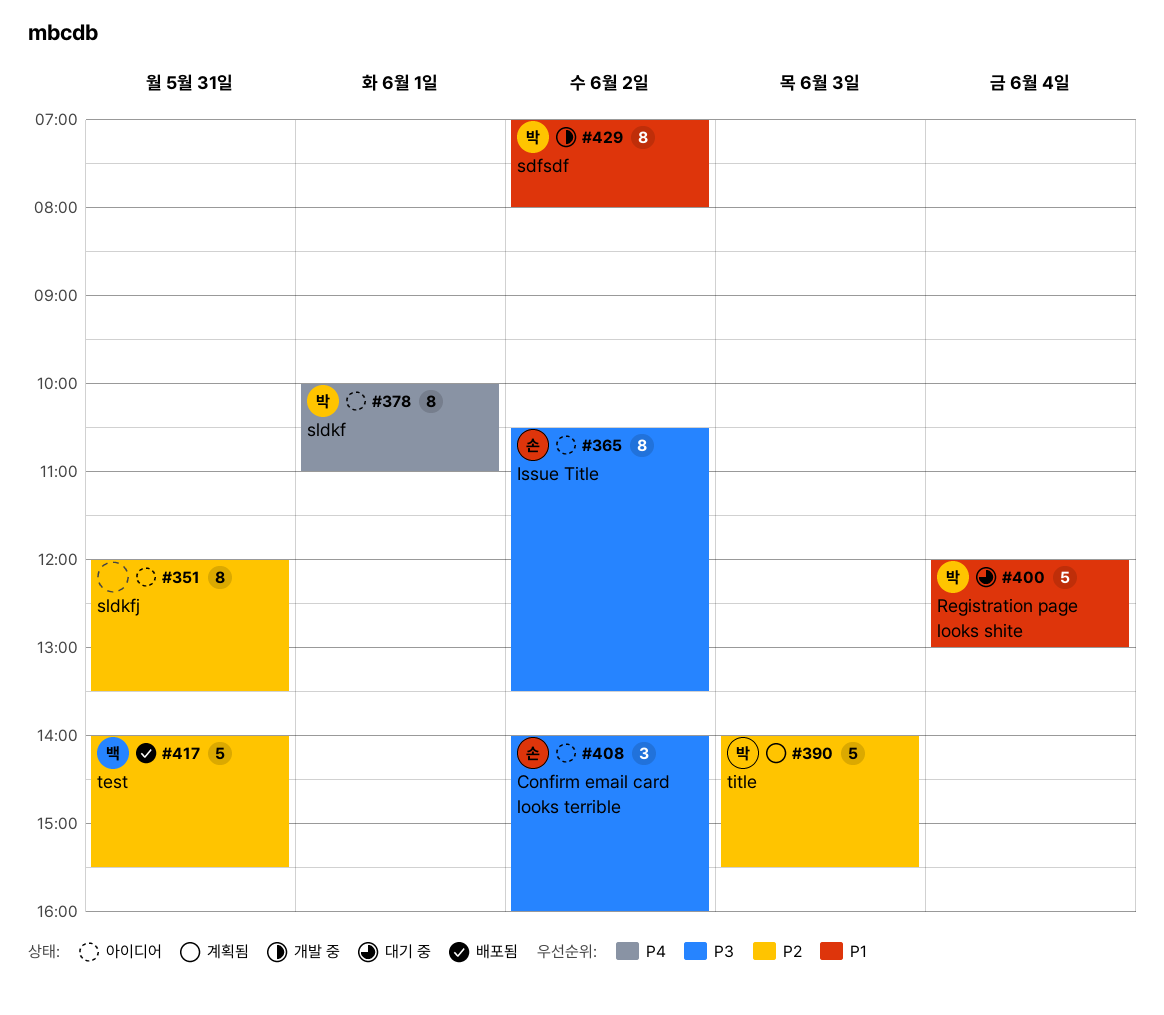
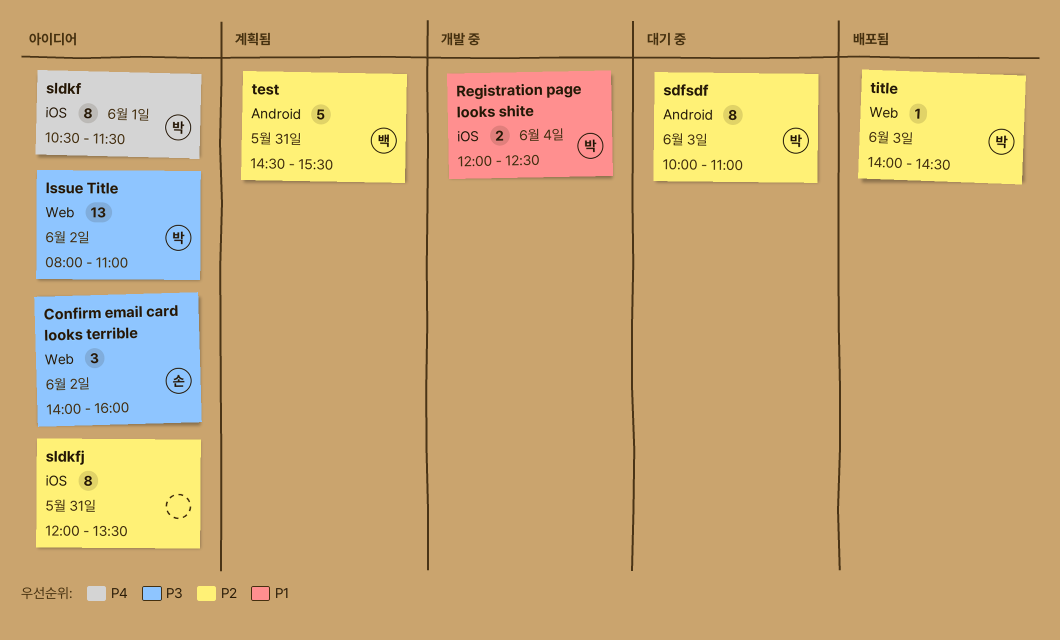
Issue Title, owner: 손 -> 박
Issue Title, estimate: 8 -> 13
Issue Title, begins: 10:30 -> 08:00
Issue Title, ends: 13:30 -> 11:00
Registration page looks shite, status: 대기 중 -> 개발 중
Registration page looks shite, estimate: 5 -> 2
Registration page looks shite, ends: 13:00 -> 12:30
sdfsdf, status: 개발 중 -> 대기 중
sdfsdf, priority: P1 -> P2
sdfsdf, day: Jun 2 -> Jun 3
sdfsdf, begins: 07:00 -> 10:00
sdfsdf, ends: 08:00 -> 11:00
sldkf, begins: 10:00 -> 10:30
sldkf, ends: 11:00 -> 11:30
test, status: 배포됨 -> 계획됨
test, begins: 14:00 -> 14:30
title, status: 계획됨 -> 배포됨
title, estimate: 5 -> 1
title, ends: 15:30 -> 14:30

